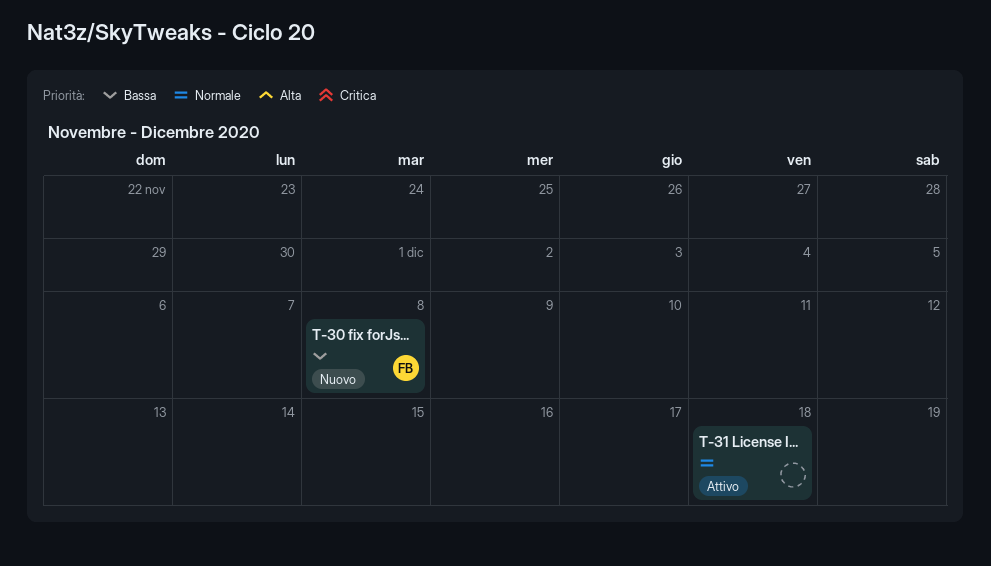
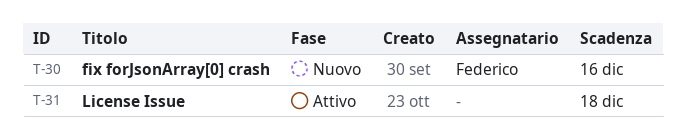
T-30, due: Dec 8 -> Dec 16

